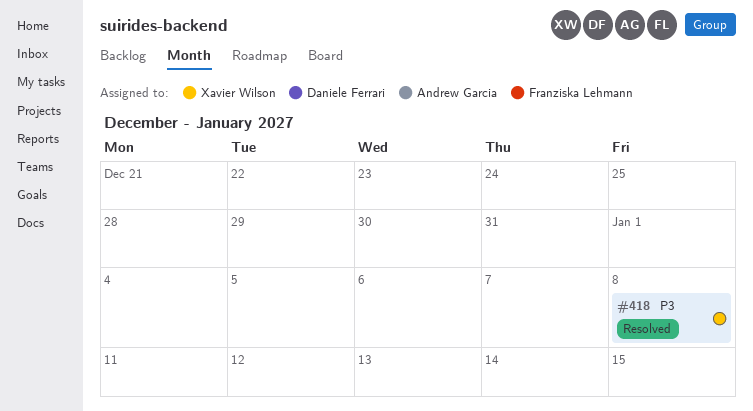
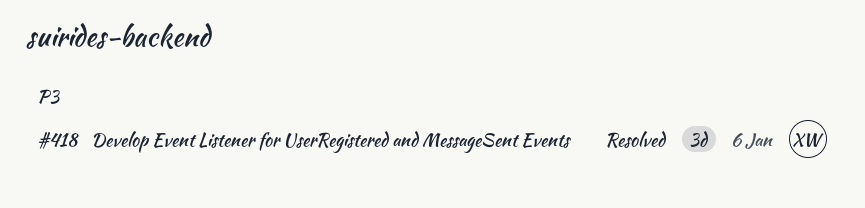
#418, due: Jan 8 -> Jan 6

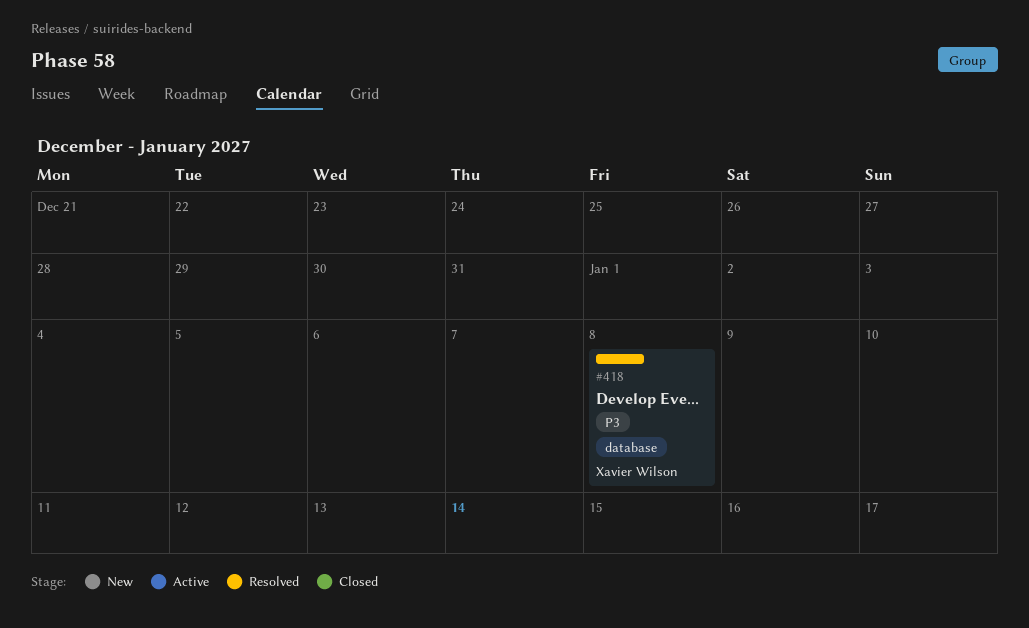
#418, due: Jan 6 -> Jan 8

